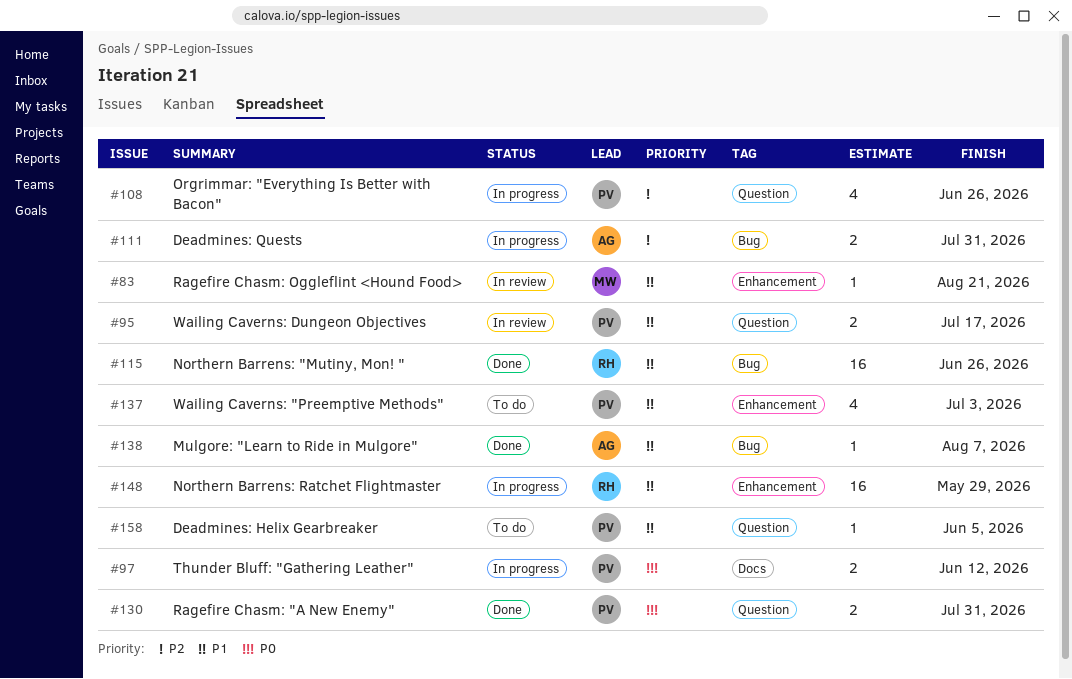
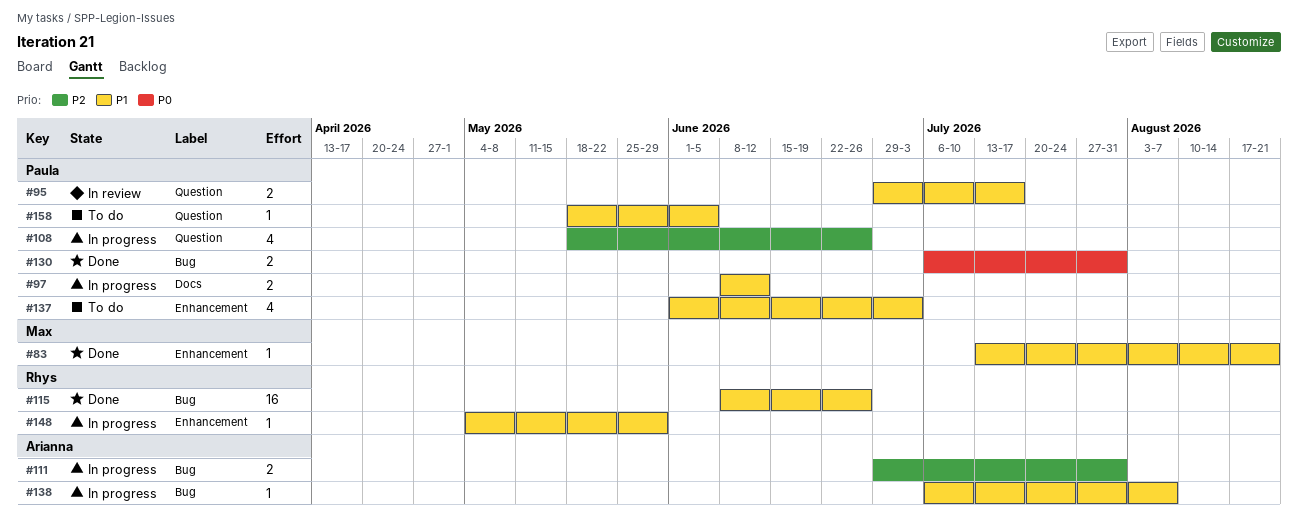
#83, status: In review -> Done
#97, priority: P0 -> P1
#130, label: Question -> Bug
#138, status: Done -> In progress
#148, estimate: 16 -> 1

